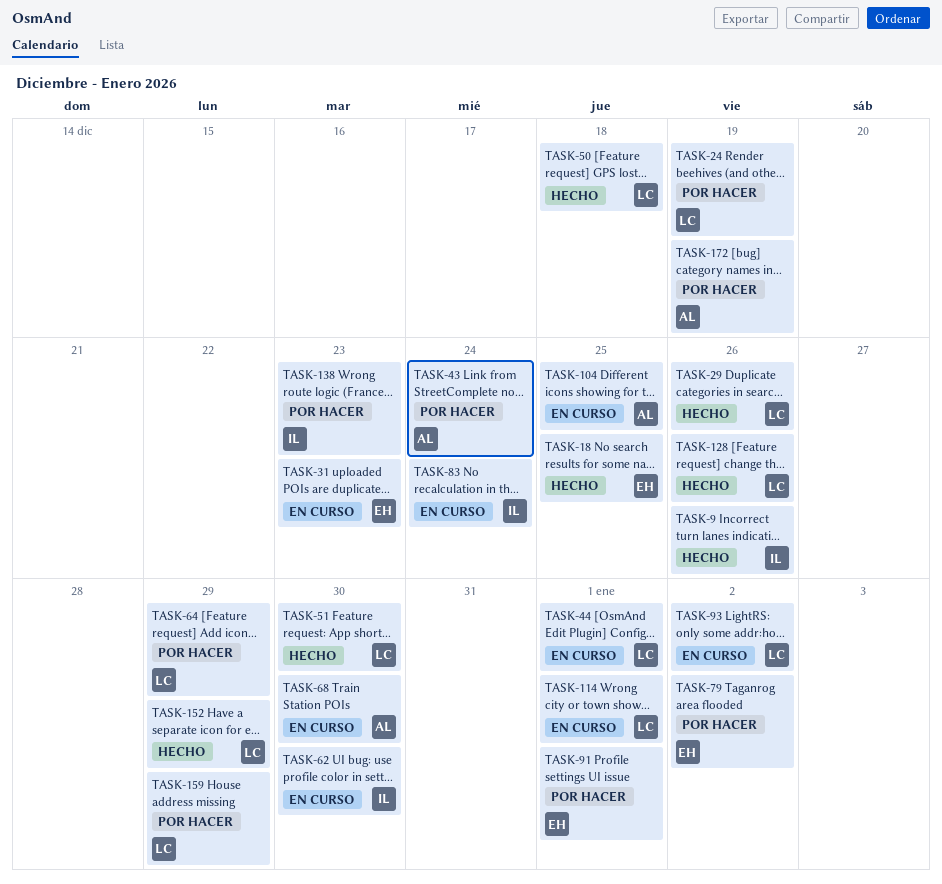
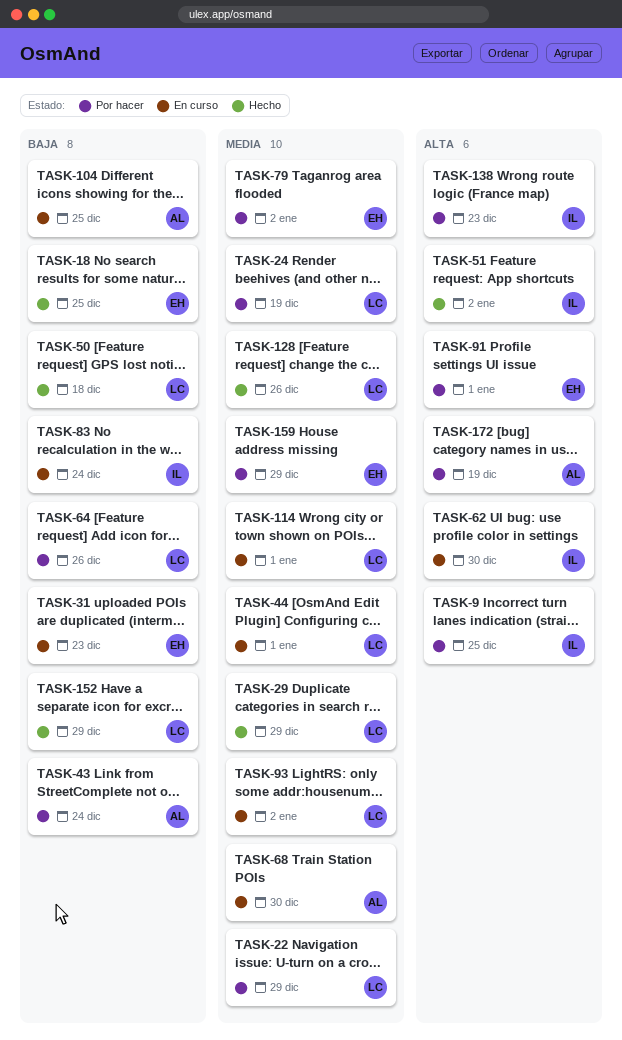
TASK-9, status: Hecho -> Por hacer
TASK-9, due: Dec 26 -> Dec 25
TASK-22: none -> present
TASK-29, due: Dec 26 -> Dec 29
TASK-51, owner: LC -> IL
TASK-51, due: Dec 30 -> Jan 2
TASK-64, due: Dec 29 -> Dec 26
TASK-159, owner: LC -> EH

